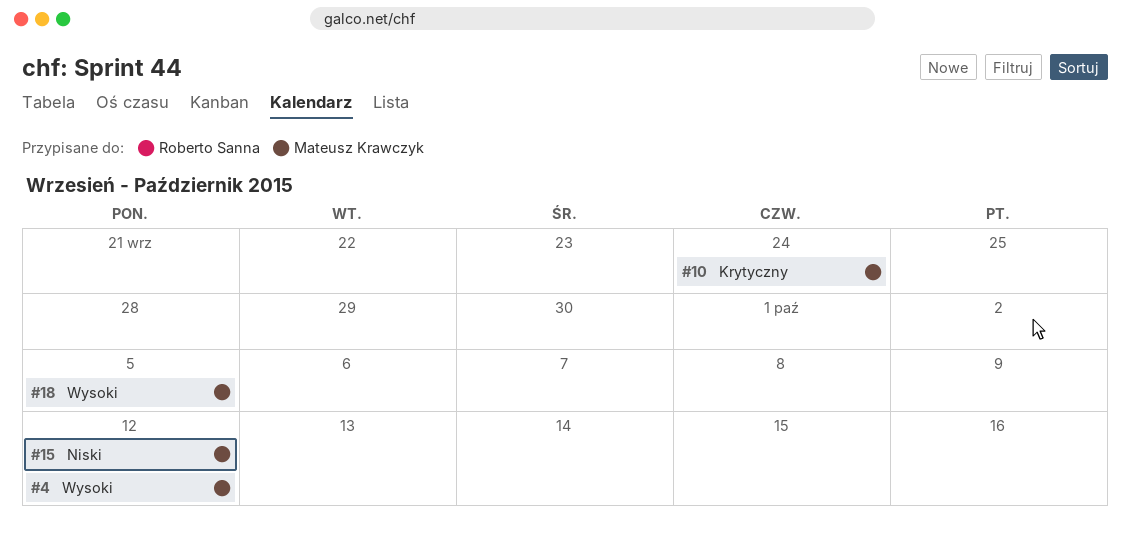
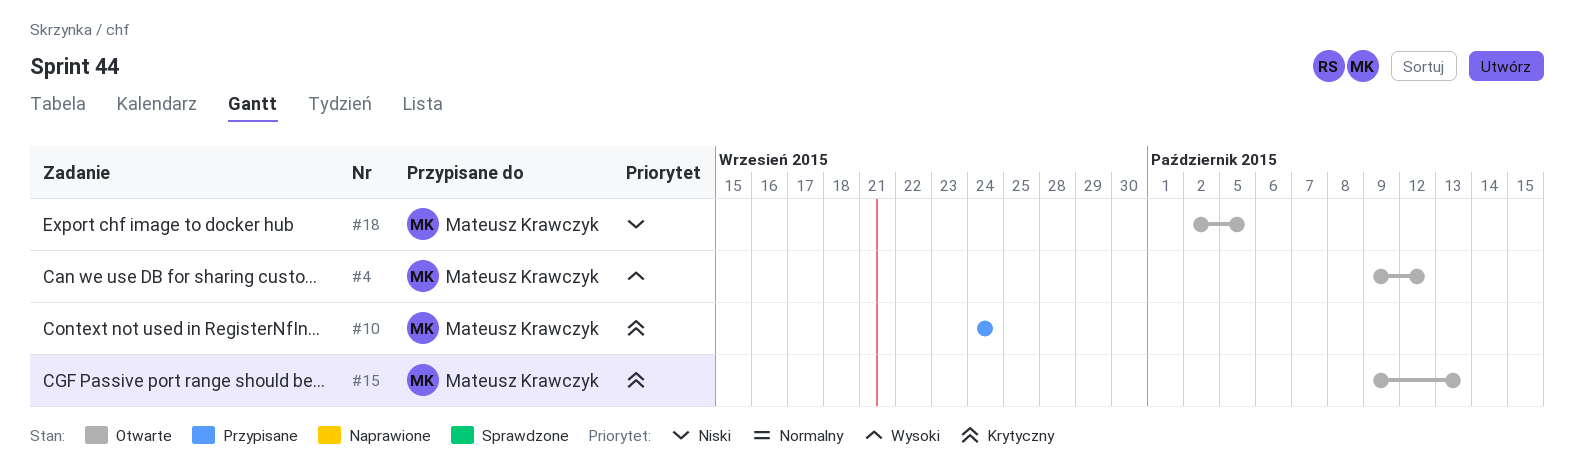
#15, priority: Niski -> Krytyczny
#15, due: Oct 12 -> Oct 13
#18, priority: Wysoki -> Niski

